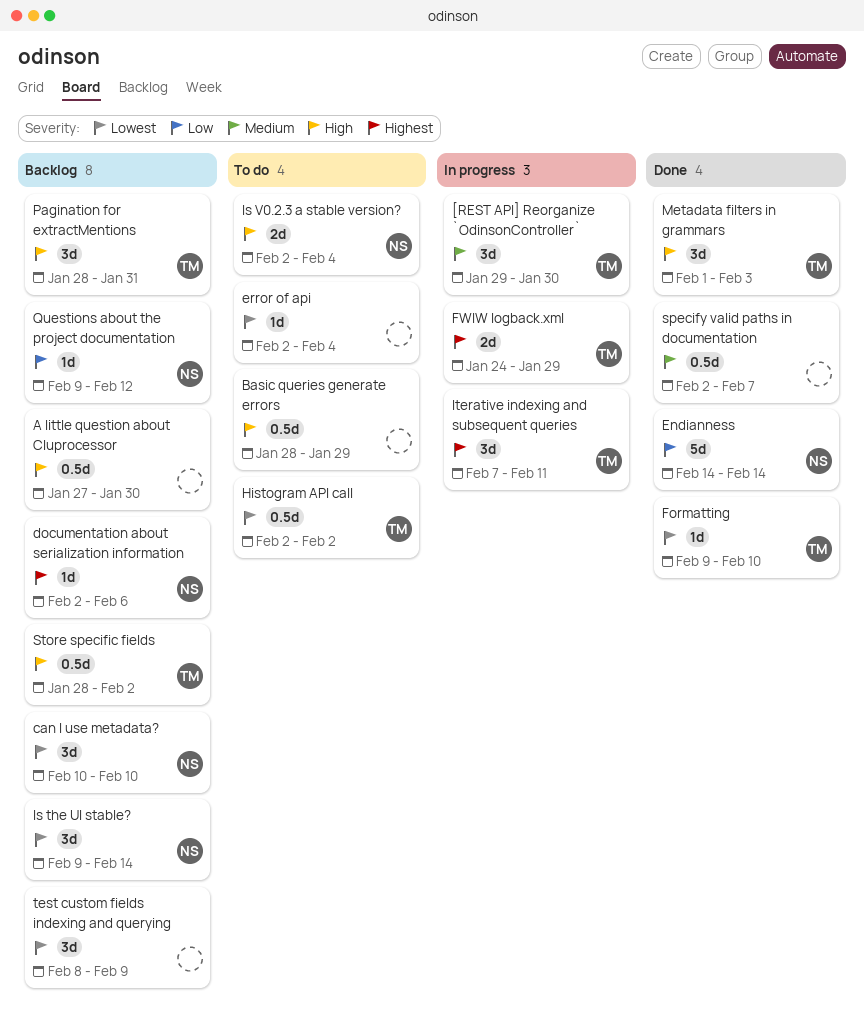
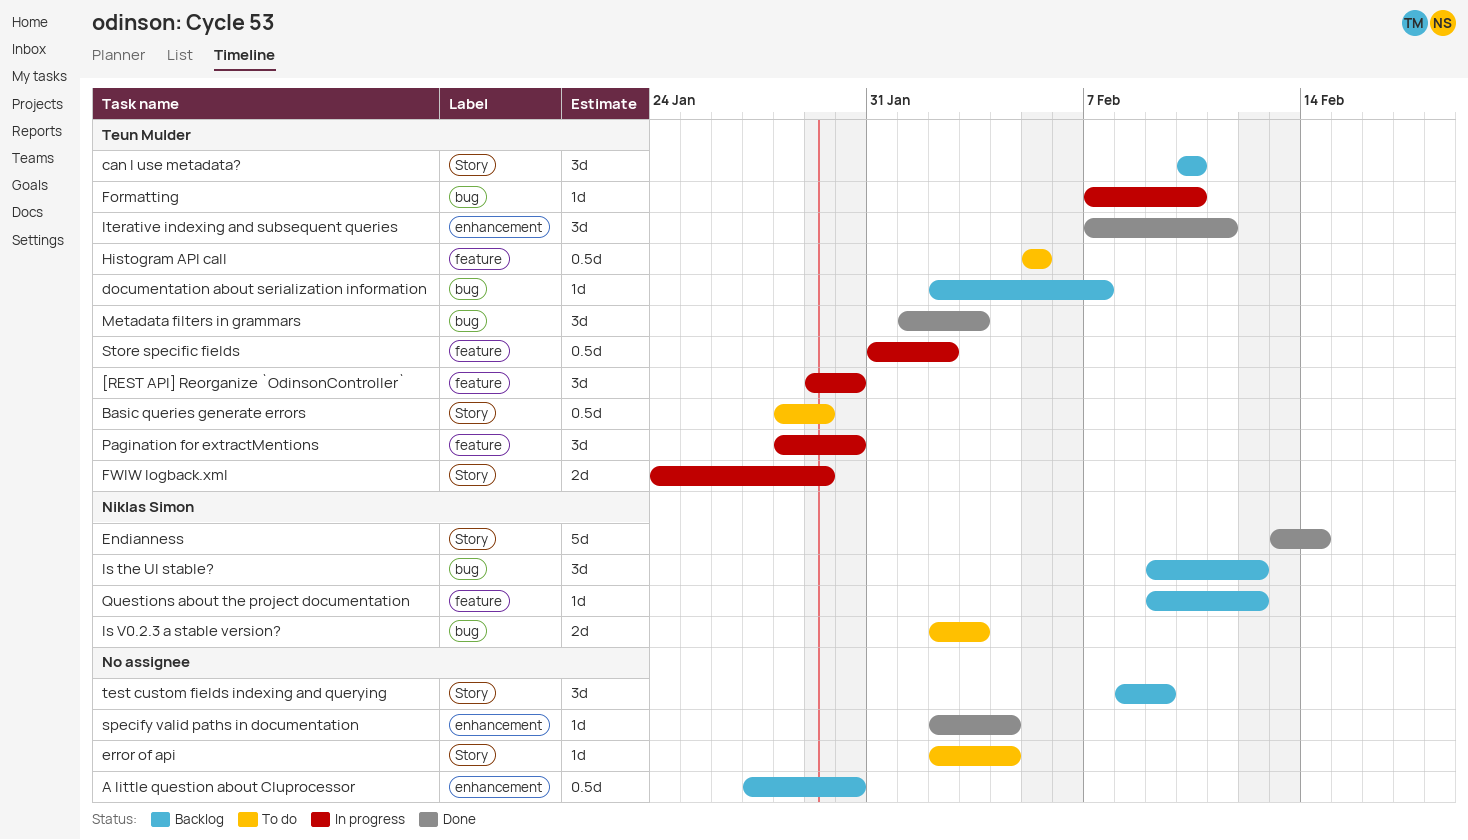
Basic queries generate errors, owner: none -> Teun Mulder
can I use metadata?, owner: Niklas Simon -> Teun Mulder
documentation about serialization information, owner: Niklas Simon -> Teun Mulder
documentation about serialization information, due: Feb 6 -> Feb 7
Endianness, start: Feb 14 -> Feb 13
Formatting, status: Done -> In progress
Formatting, start: Feb 9 -> Feb 7
Histogram API call, start: Feb 2 -> Feb 5
Histogram API call, due: Feb 2 -> Feb 5
Is the UI stable?, due: Feb 14 -> Feb 12
Is V0.2.3 a stable version?, due: Feb 4 -> Feb 3
Iterative indexing and subsequent queries, status: In progress -> Done
Pagination for extractMentions, status: Backlog -> In progress
Pagination for extractMentions, due: Jan 31 -> Jan 30
specify valid paths in documentation, estimate: 0.5d -> 1d
specify valid paths in documentation, due: Feb 7 -> Feb 4
Store specific fields, status: Backlog -> In progress
Store specific fields, start: Jan 28 -> Jan 31

